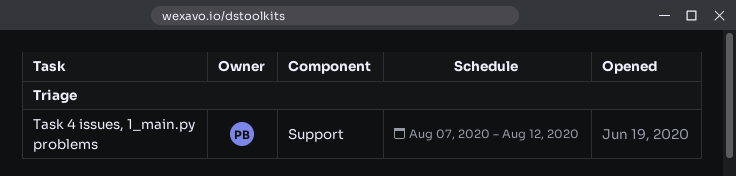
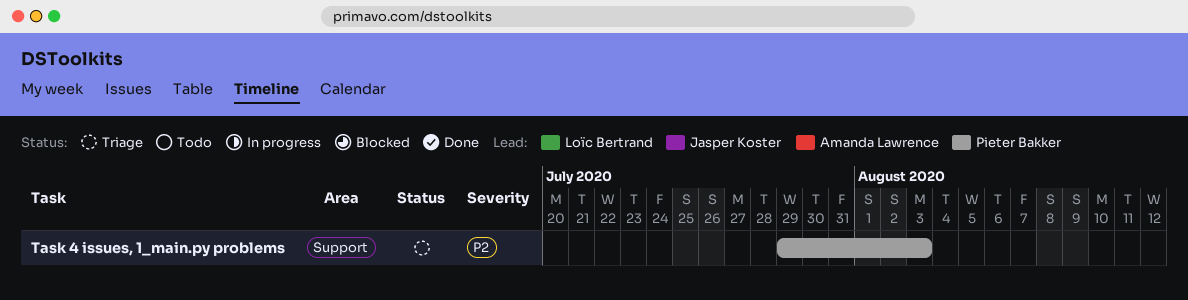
Task 4 issues, 1_main.py problems, start: Aug 7 -> Jul 29
Task 4 issues, 1_main.py problems, due: Aug 12 -> Aug 3

